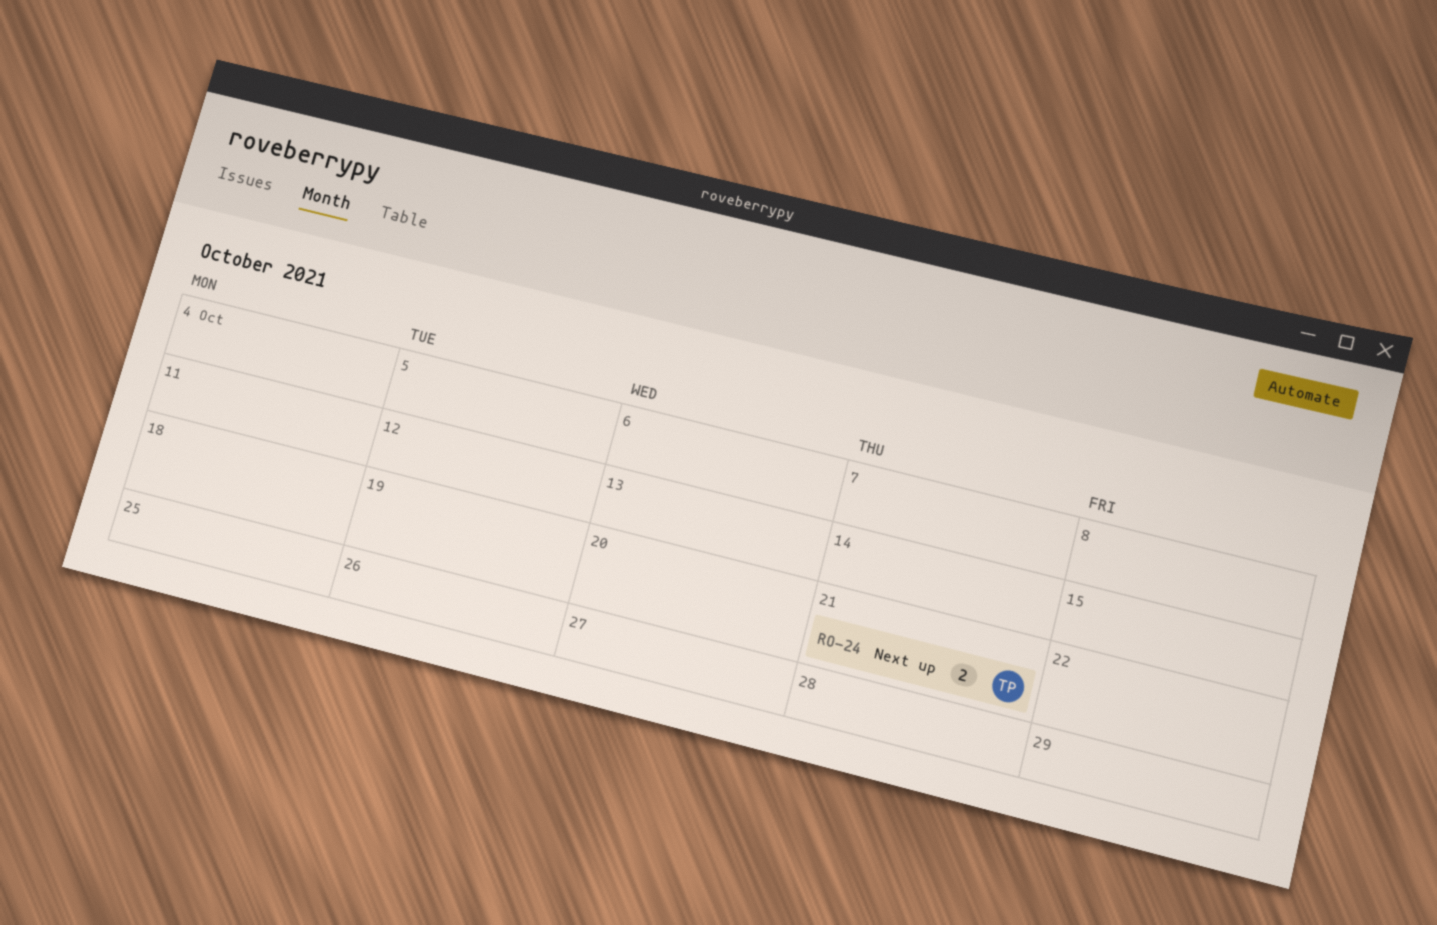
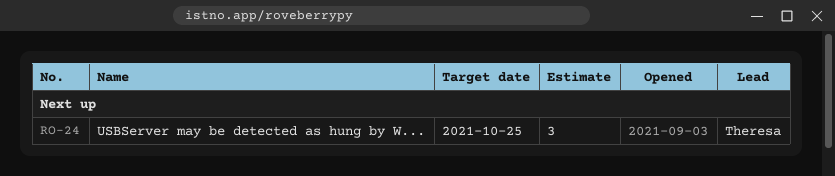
RO-24, estimate: 2 -> 3
RO-24, due: Oct 21 -> Oct 25

